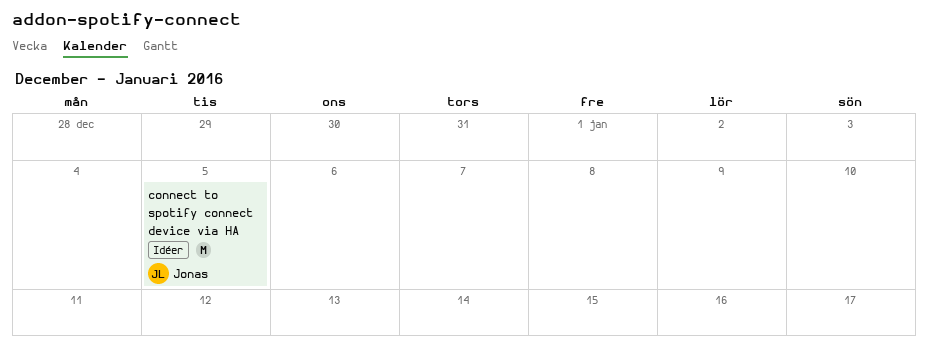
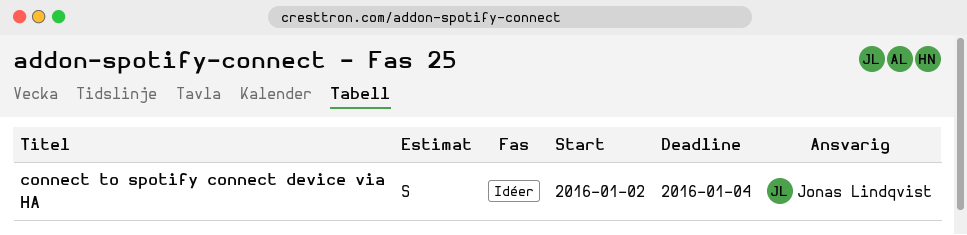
connect to spotify connect device via HA, estimate: M -> S
connect to spotify connect device via HA, due: Jan 5 -> Jan 4

